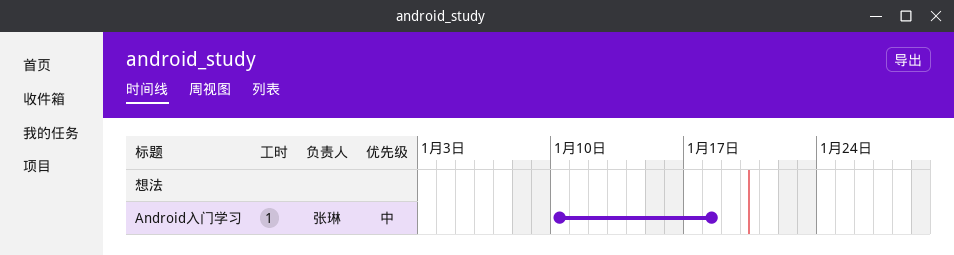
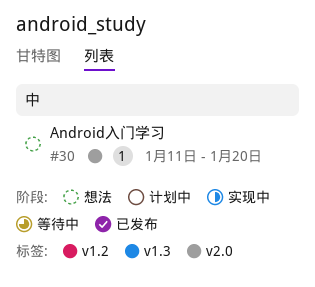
Android入门学习, start: Jan 10 -> Jan 11
Android入门学习, due: Jan 18 -> Jan 20

